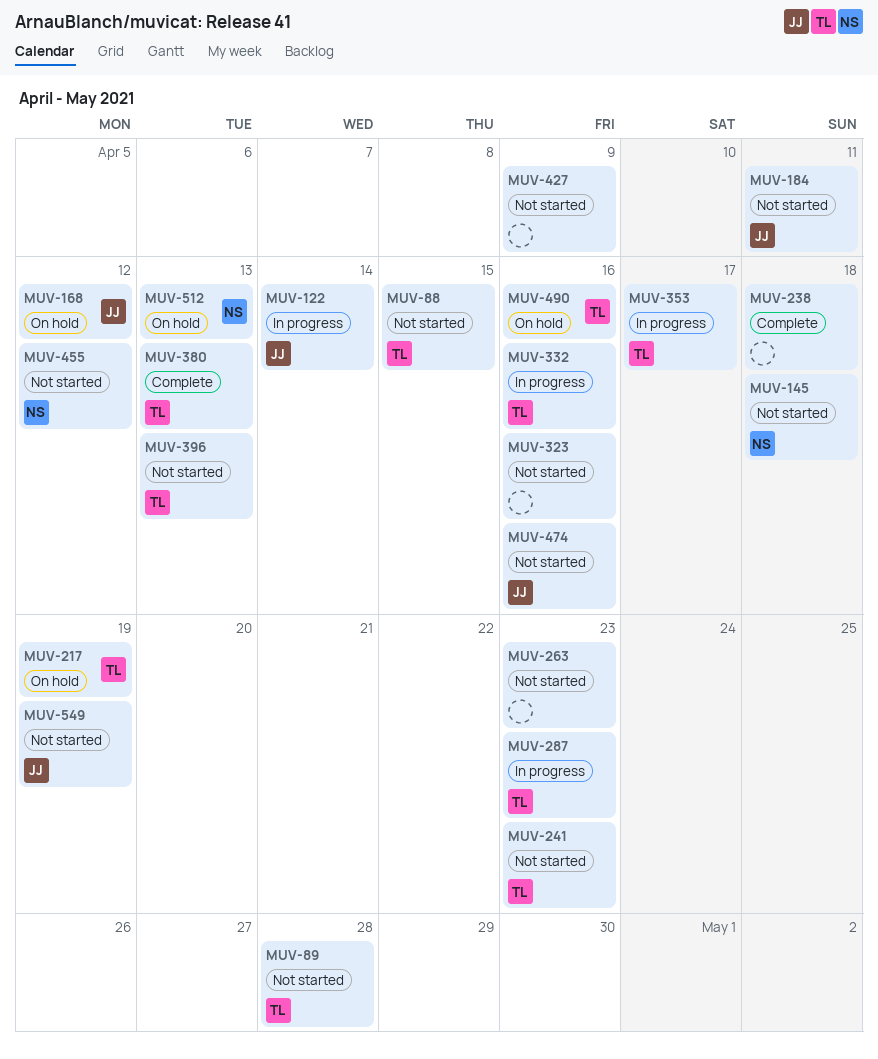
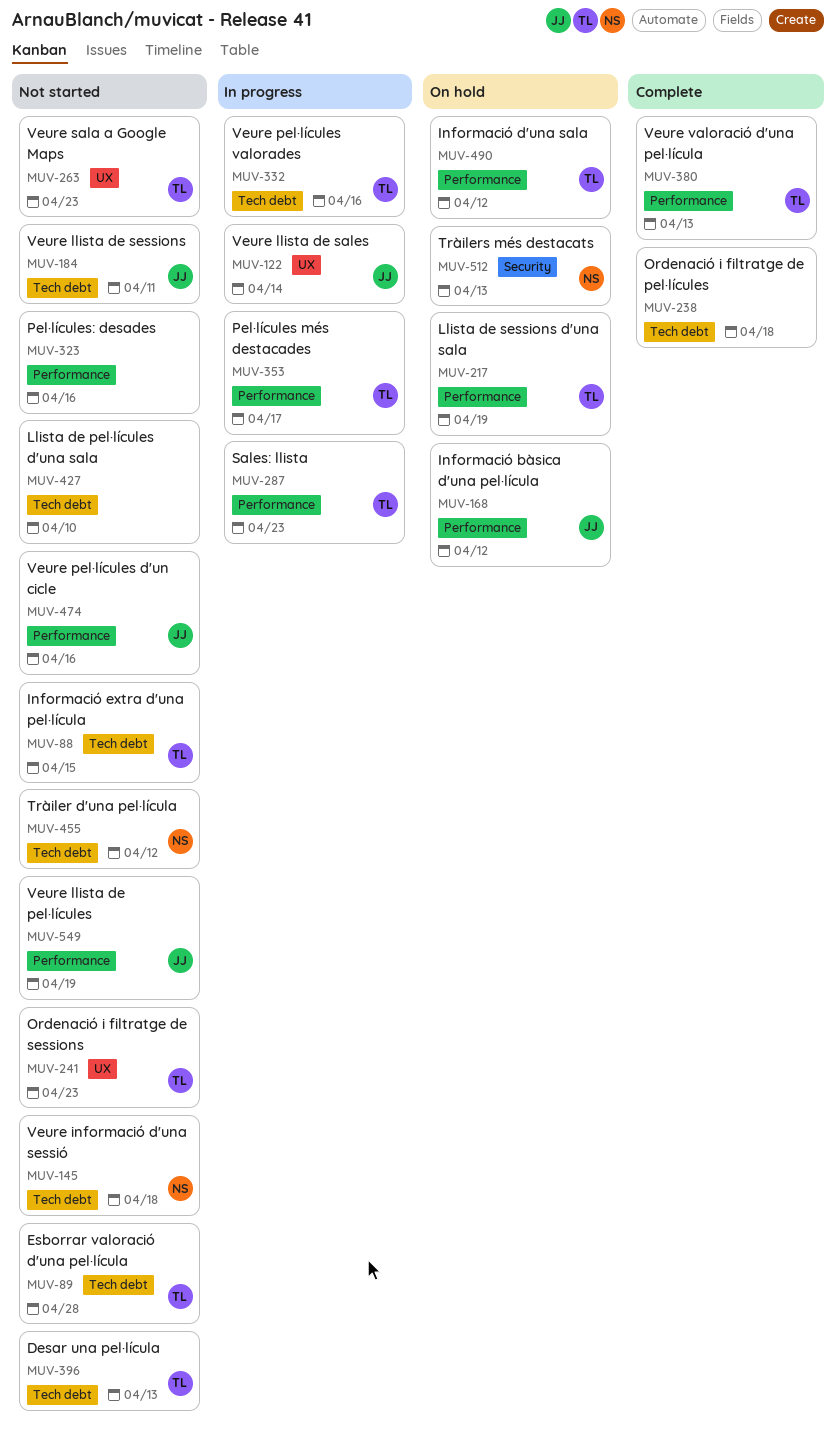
MUV-263, owner: none -> TL
MUV-427, due: Apr 9 -> Apr 10
MUV-490, due: Apr 16 -> Apr 12

